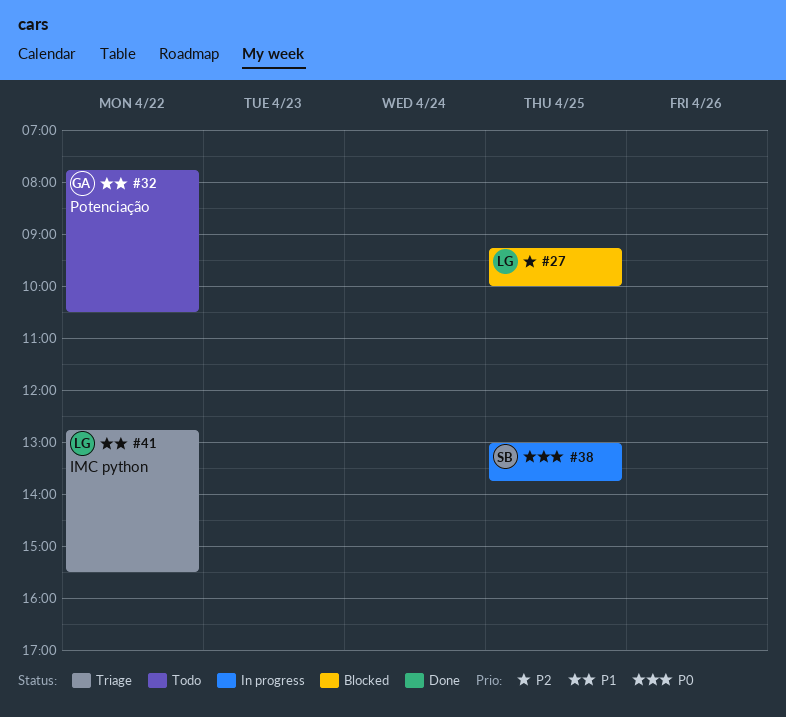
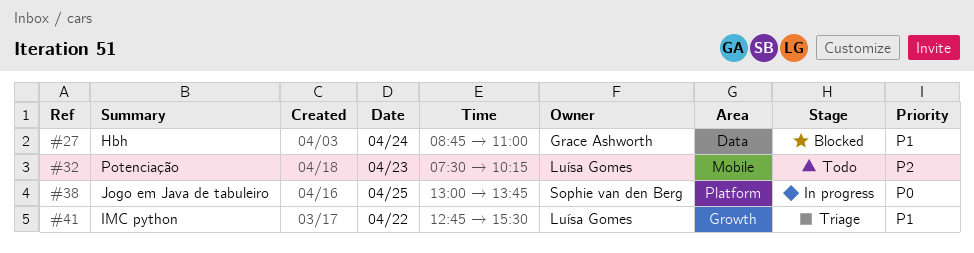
#27, owner: Luísa Gomes -> Grace Ashworth
#27, priority: P2 -> P1
#27, day: Apr 25 -> Apr 24
#27, begins: 09:15 -> 08:45
#27, ends: 10:00 -> 11:00
#32, owner: Grace Ashworth -> Luísa Gomes
#32, priority: P1 -> P2
#32, day: Apr 22 -> Apr 23
#32, begins: 07:45 -> 07:30
#32, ends: 10:30 -> 10:15

